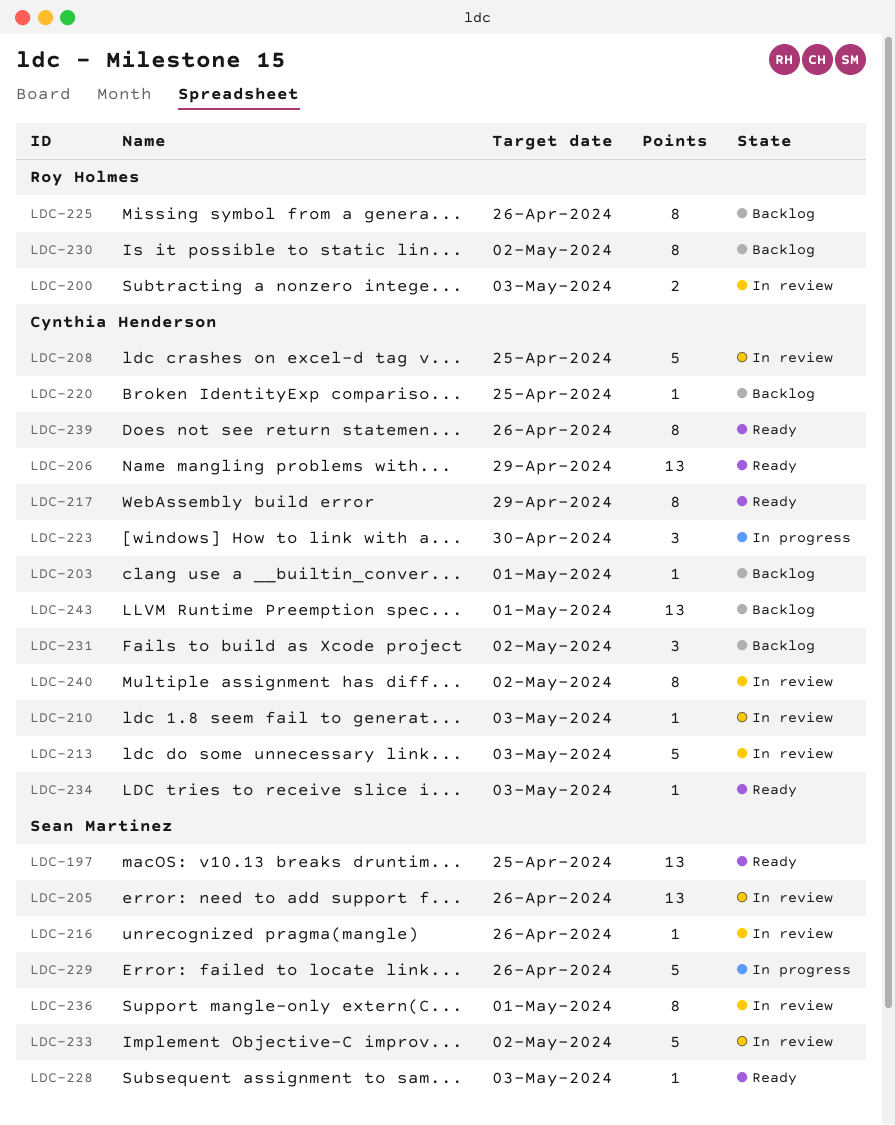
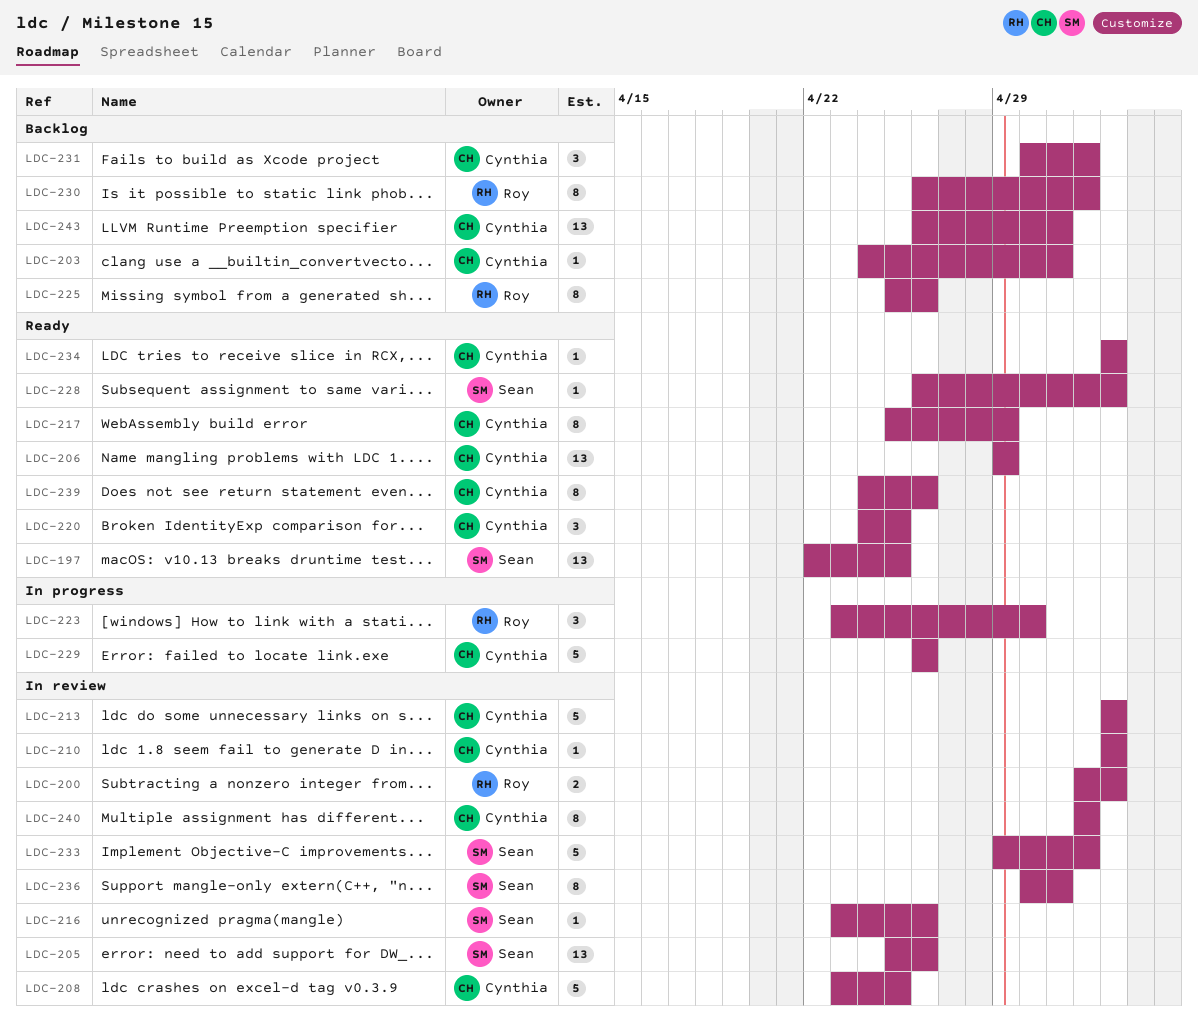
LDC-220, status: Backlog -> Ready
LDC-220, estimate: 1 -> 3
LDC-223, owner: Cynthia Henderson -> Roy Holmes
LDC-229, owner: Sean Martinez -> Cynthia Henderson

